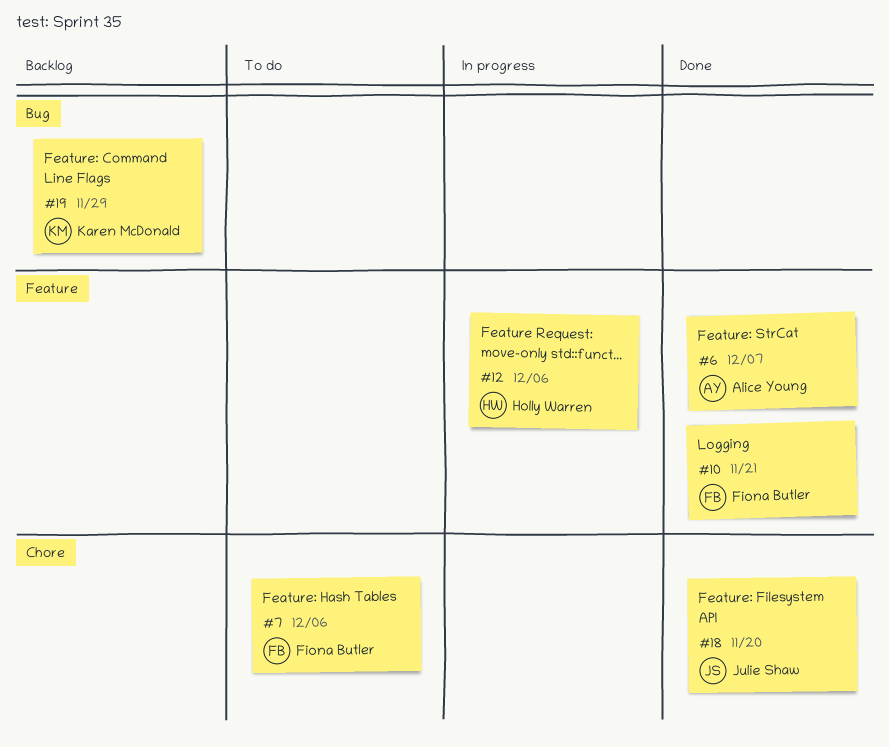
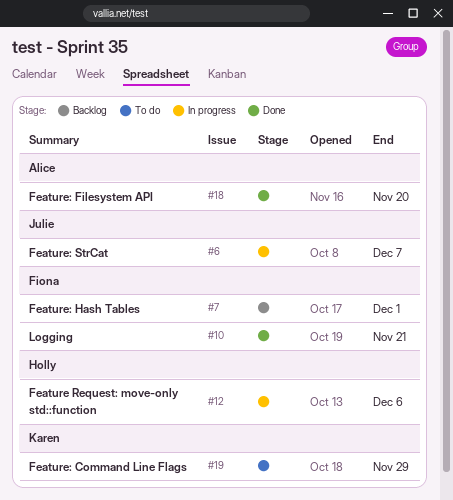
#6, status: Done -> In progress
#6, owner: Alice Young -> Julie Shaw
#7, status: To do -> Backlog
#7, due: Dec 6 -> Dec 1
#18, owner: Julie Shaw -> Alice Young
#19, status: Backlog -> To do

